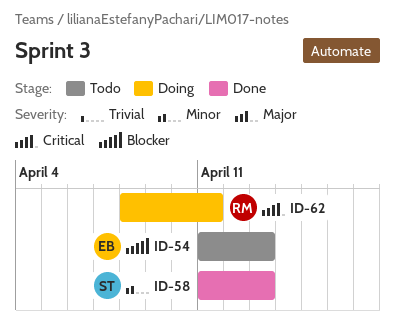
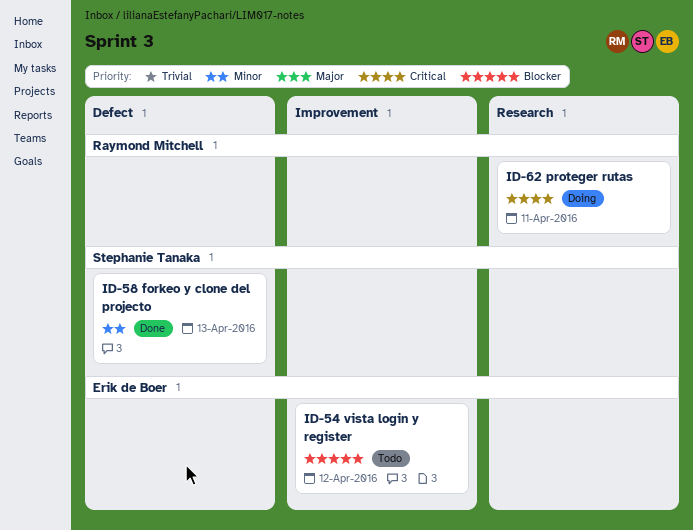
ID-54, due: Apr 13 -> Apr 12

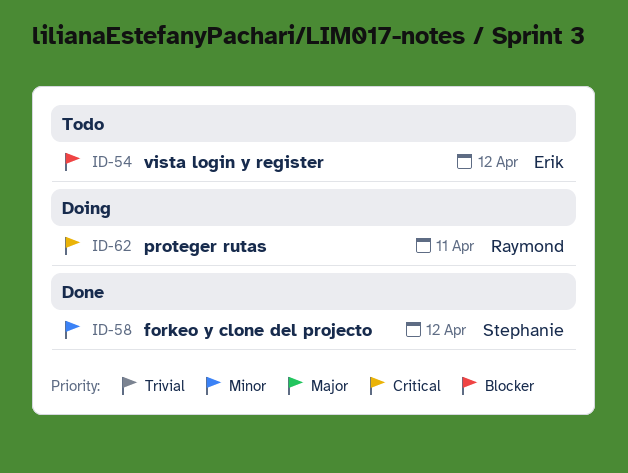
ID-58, due: Apr 13 -> Apr 12

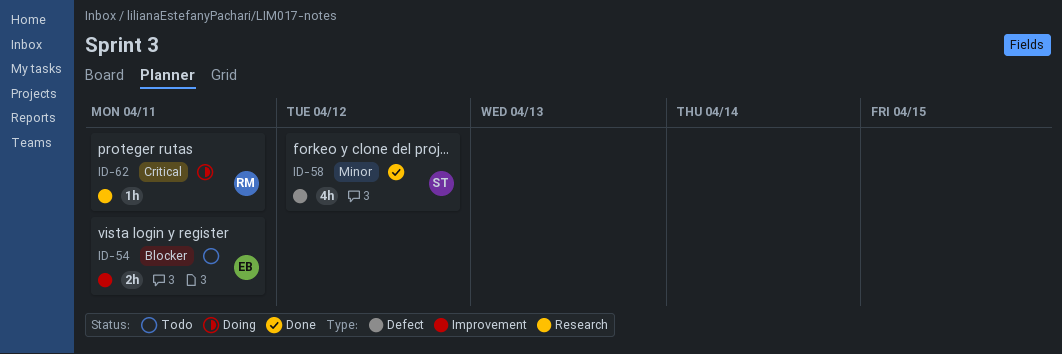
ID-54, due: Apr 12 -> Apr 11

